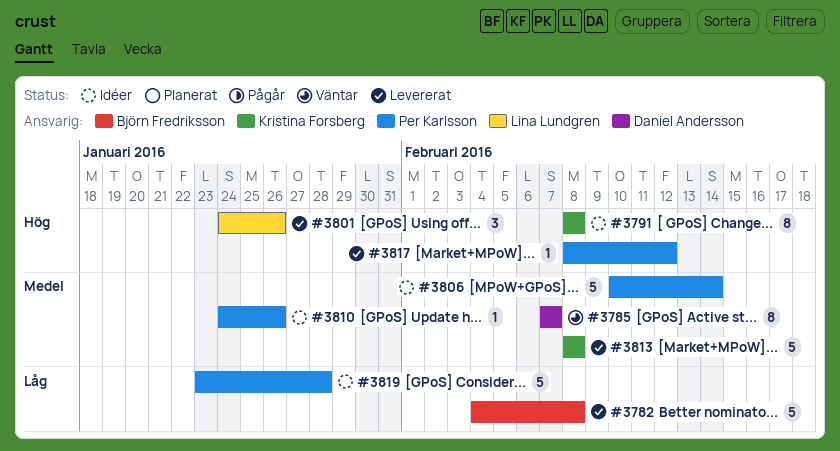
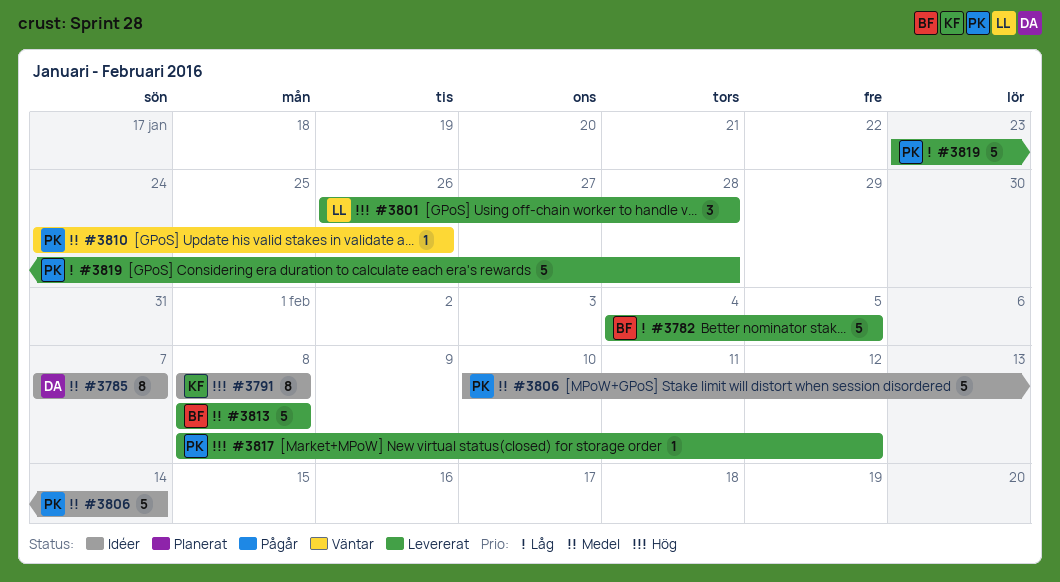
#3782, due: Feb 8 -> Feb 5
#3785, status: Väntar -> Idéer
#3801, start: Jan 24 -> Jan 26
#3801, due: Jan 26 -> Jan 28
#3810, status: Idéer -> Väntar
#3813, owner: Kristina Forsberg -> Björn Fredriksson
#3819, status: Idéer -> Levererat

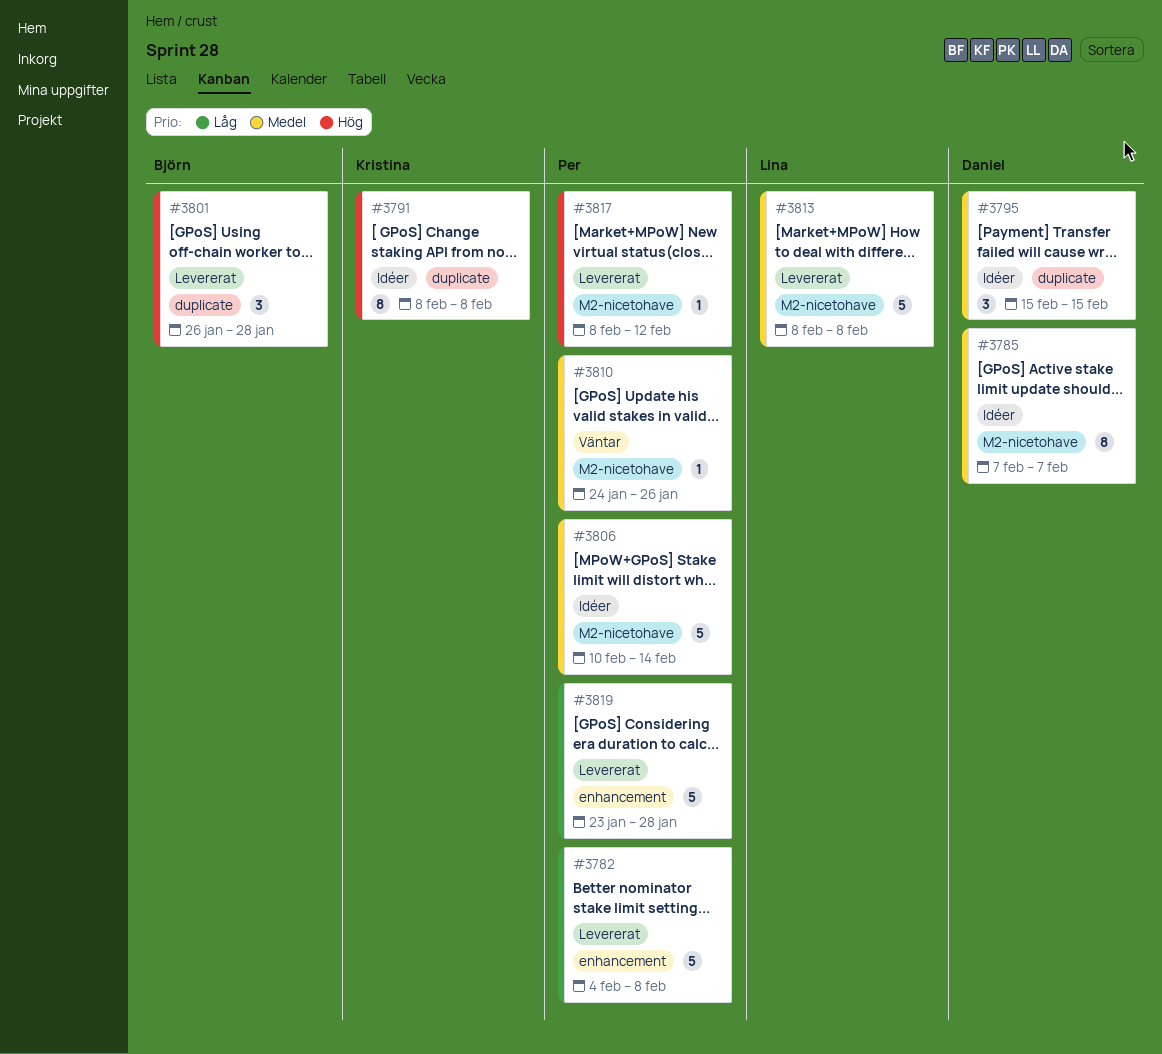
#3782, owner: Björn -> Per
#3782, due: Feb 5 -> Feb 8
#3795: none -> present
#3801, owner: Lina -> Björn
#3813, owner: Björn -> Lina

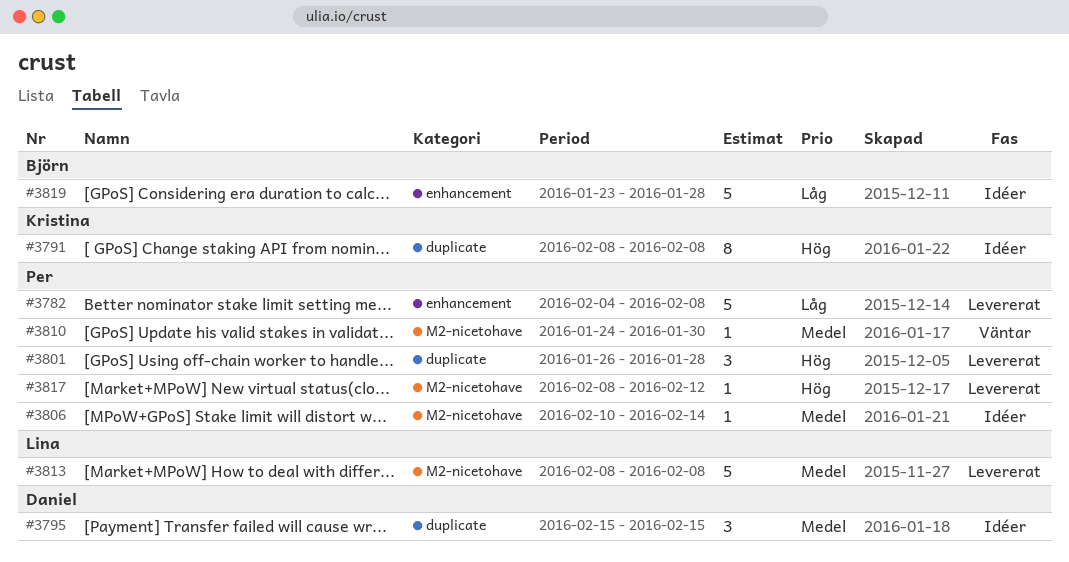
#3785: present -> none
#3801, owner: Björn -> Per
#3806, estimate: 5 -> 1
#3810, due: Jan 26 -> Jan 30
#3819, status: Levererat -> Idéer
#3819, owner: Per -> Björn

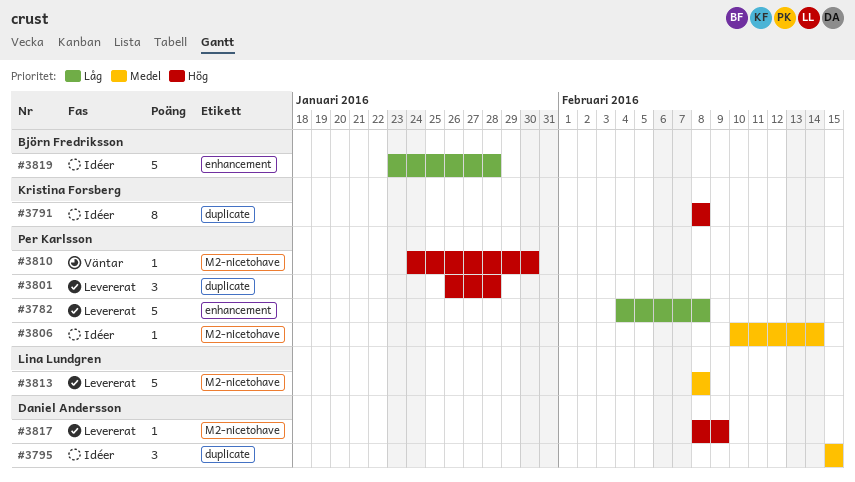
#3810, priority: Medel -> Hög
#3817, owner: Per Karlsson -> Daniel Andersson
#3817, due: Feb 12 -> Feb 9

